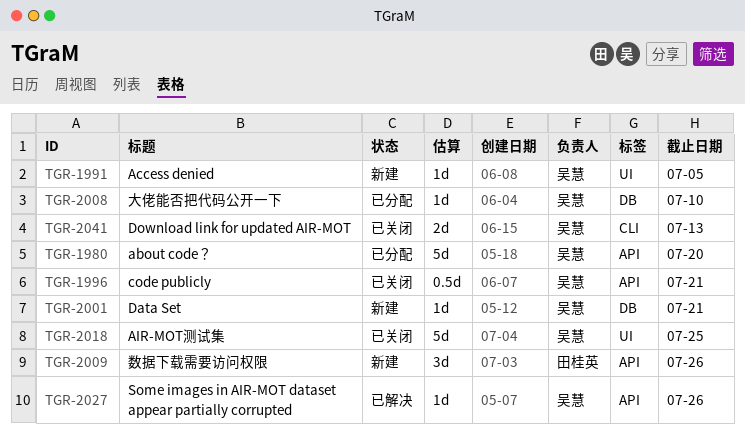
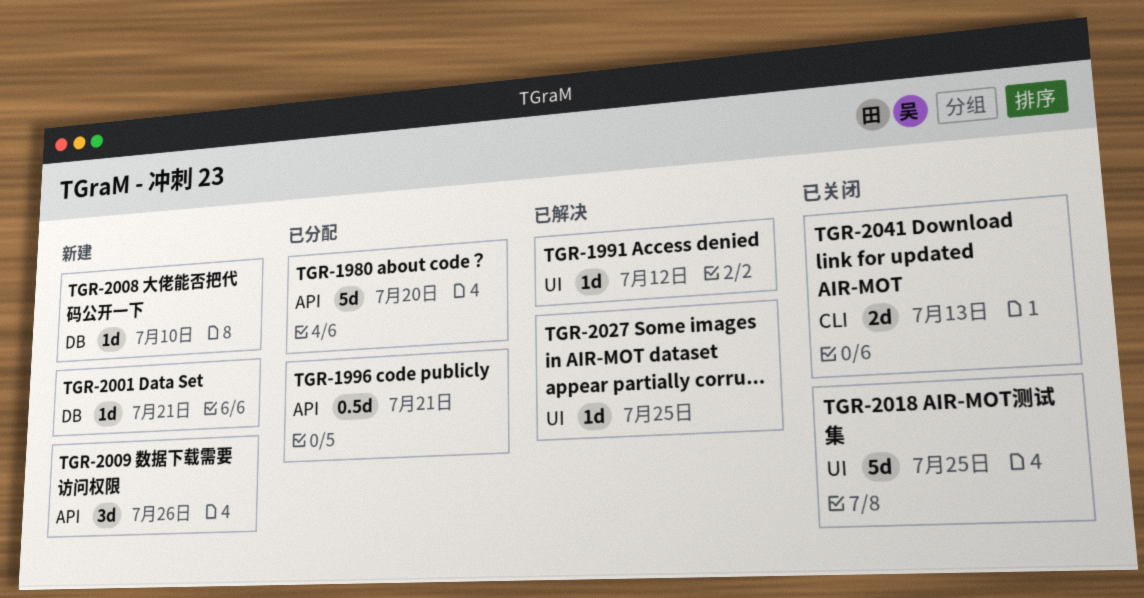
TGR-1991, status: 新建 -> 已解决
TGR-1991, due: Jul 5 -> Jul 12
TGR-1996, status: 已关闭 -> 已分配
TGR-2008, status: 已分配 -> 新建
TGR-2027, label: API -> UI
TGR-2027, due: Jul 26 -> Jul 25

